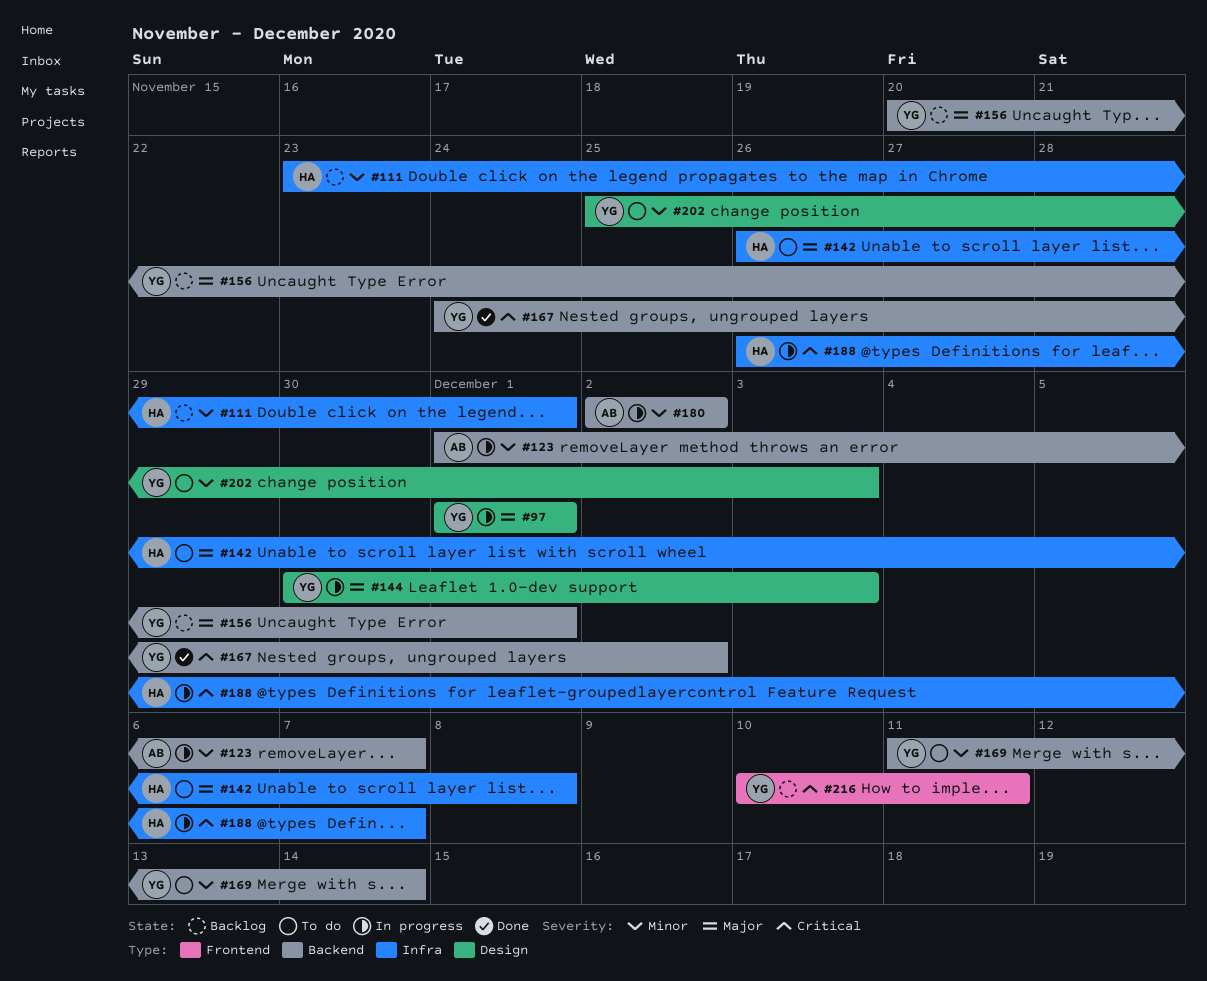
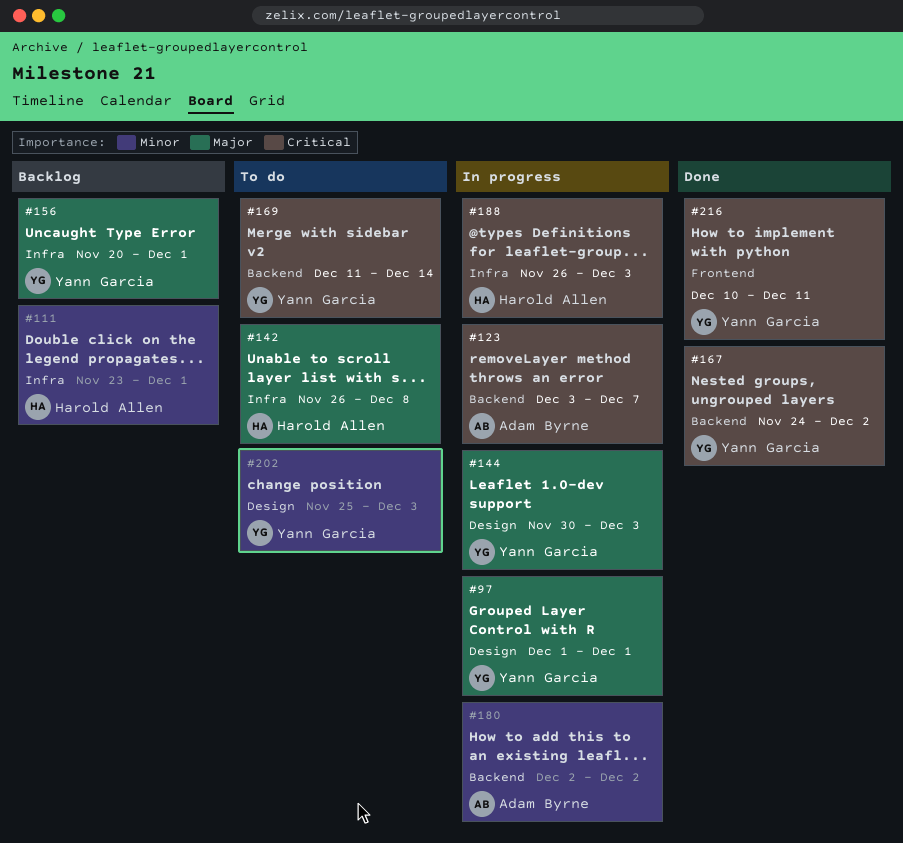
#123, priority: Minor -> Critical
#123, start: Dec 1 -> Dec 3
#156, label: Backend -> Infra
#169, priority: Minor -> Critical
#188, due: Dec 7 -> Dec 3
#216, status: Backlog -> Done

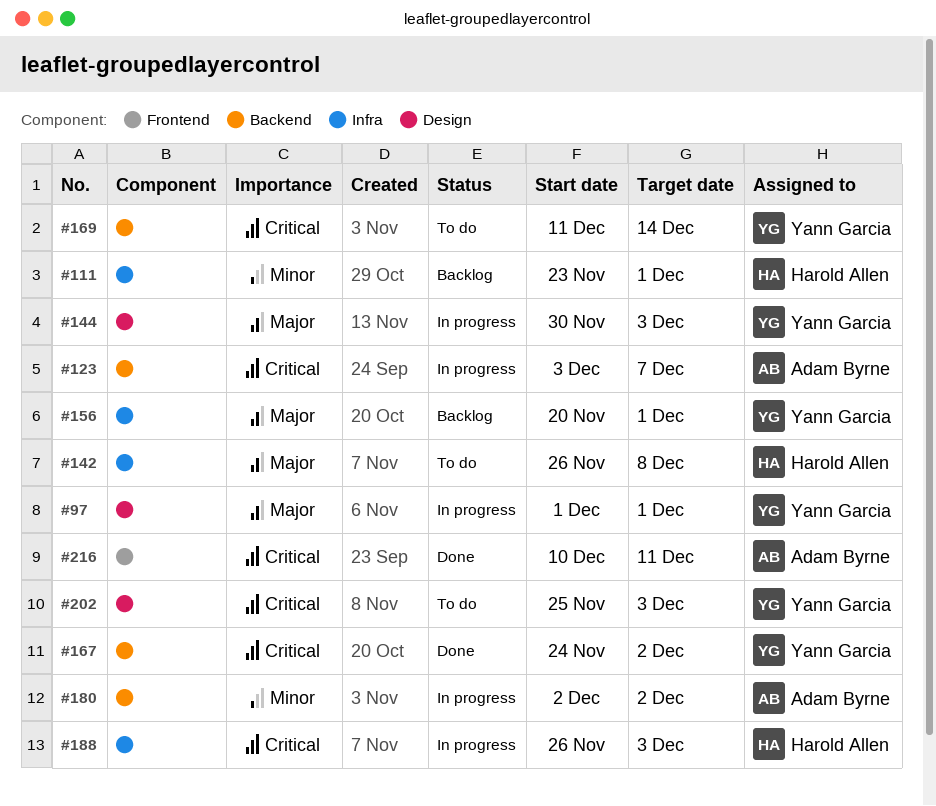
#202, priority: Minor -> Critical
#216, owner: Yann Garcia -> Adam Byrne

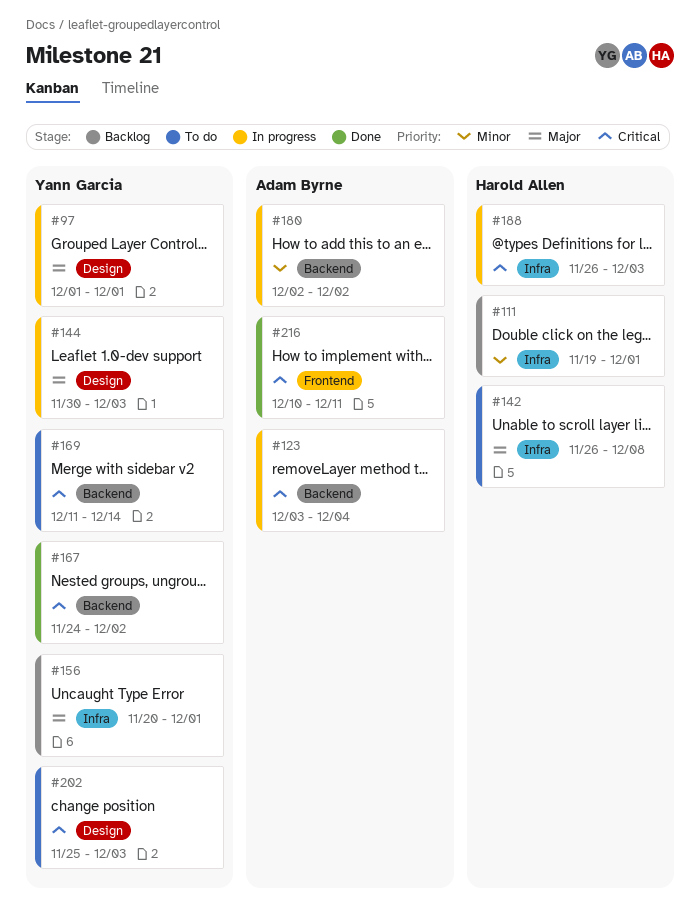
#111, start: Nov 23 -> Nov 19
#123, due: Dec 7 -> Dec 4

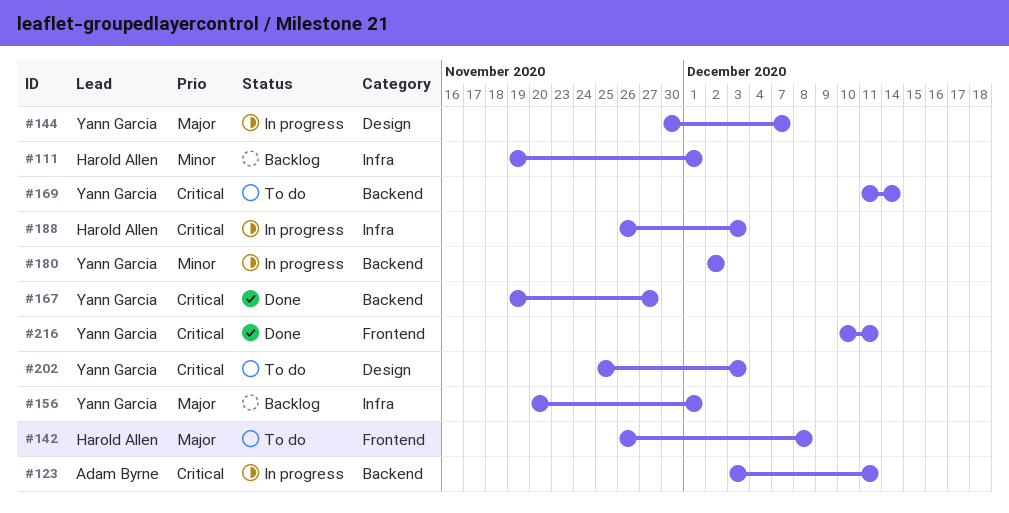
#97: present -> none
#123, due: Dec 4 -> Dec 11
#142, label: Infra -> Frontend
#144, due: Dec 3 -> Dec 7
#167, start: Nov 24 -> Nov 19
#167, due: Dec 2 -> Nov 27
#180, owner: Adam Byrne -> Yann Garcia
#216, owner: Adam Byrne -> Yann Garcia

